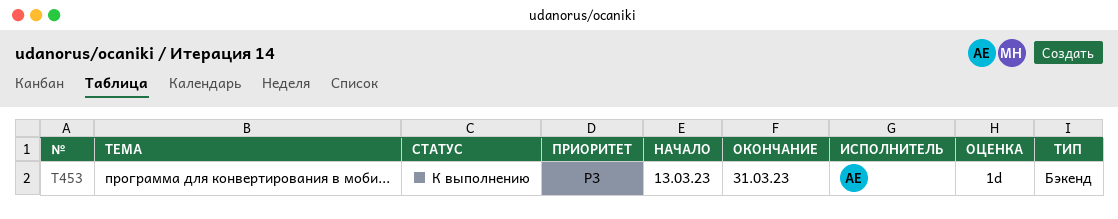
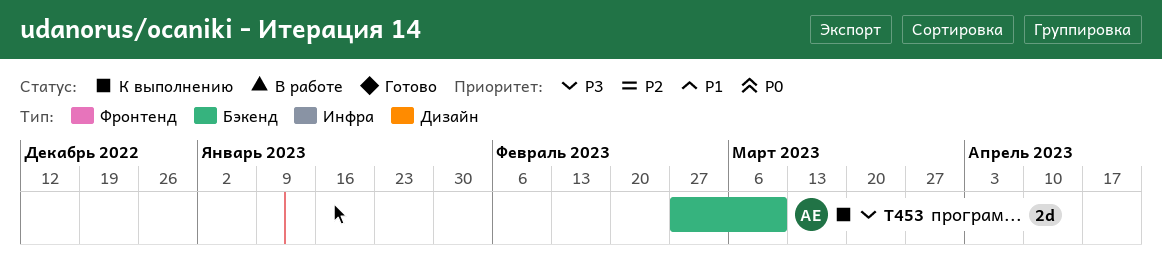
T453, estimate: 1d -> 2d
T453, start: Mar 13 -> Feb 27
T453, due: Mar 31 -> Mar 10

